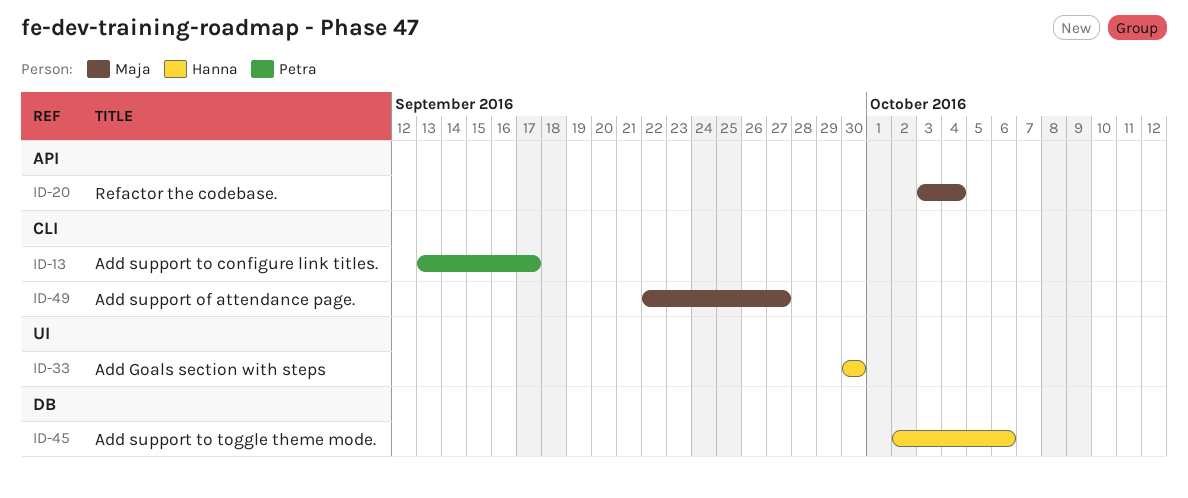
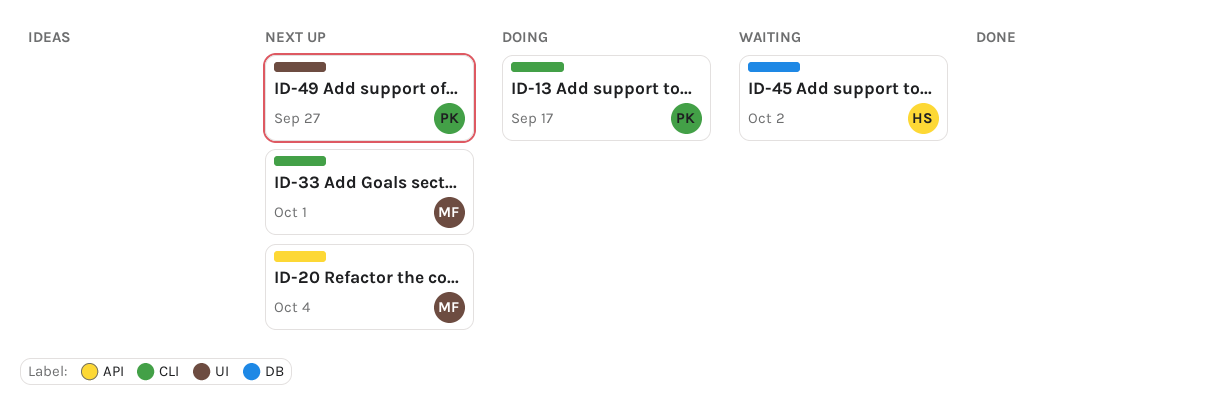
ID-33, owner: Hanna -> Maja
ID-33, label: UI -> CLI
ID-33, due: Sep 30 -> Oct 1
ID-45, due: Oct 6 -> Oct 2
ID-49, owner: Maja -> Petra
ID-49, label: CLI -> UI

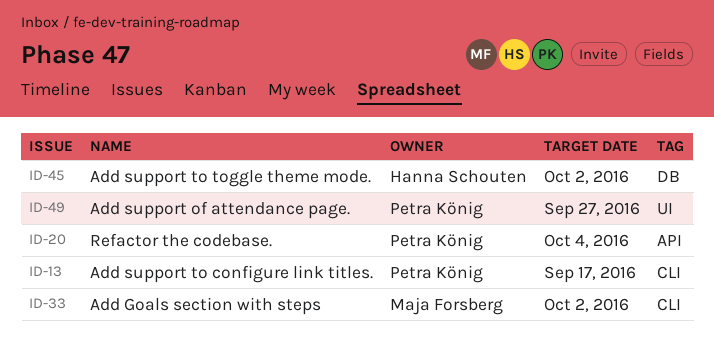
ID-20, owner: Maja Forsberg -> Petra König
ID-33, due: Oct 1 -> Oct 2

